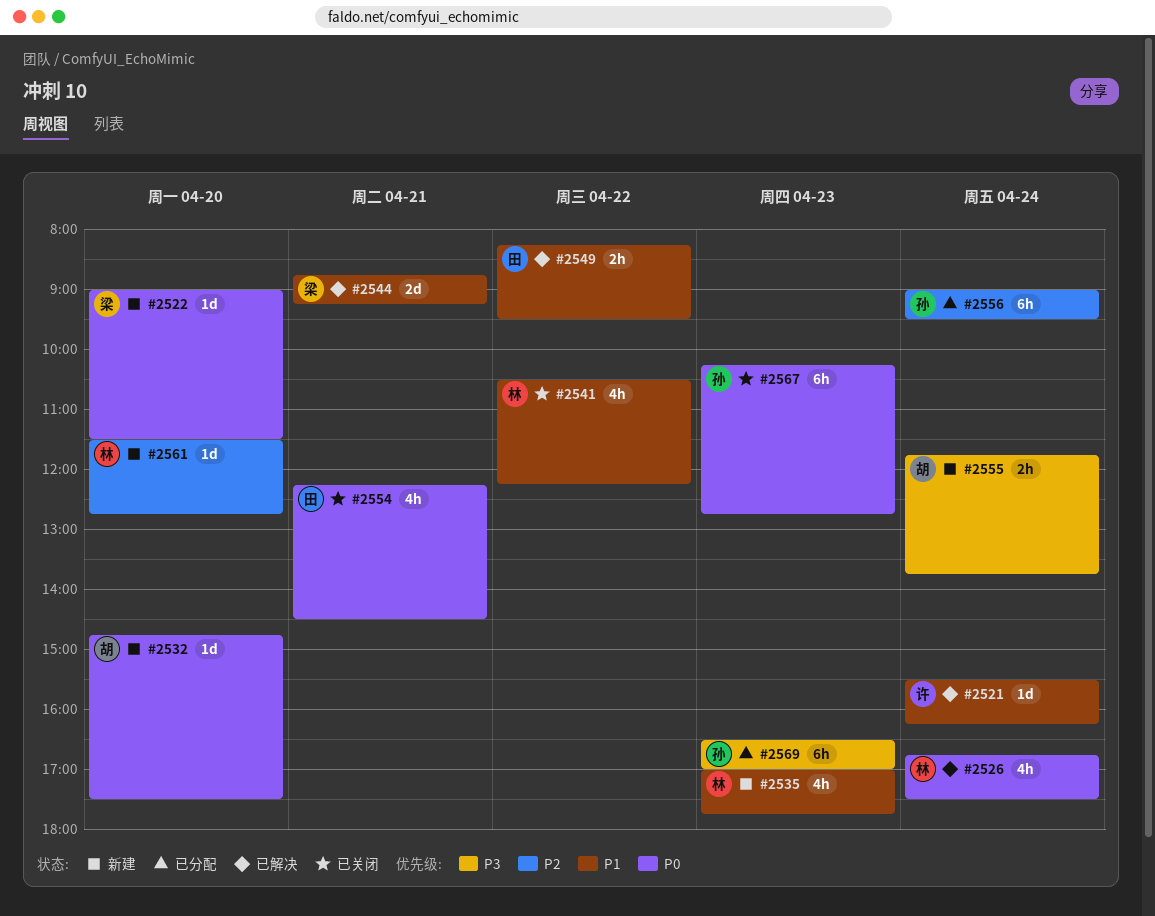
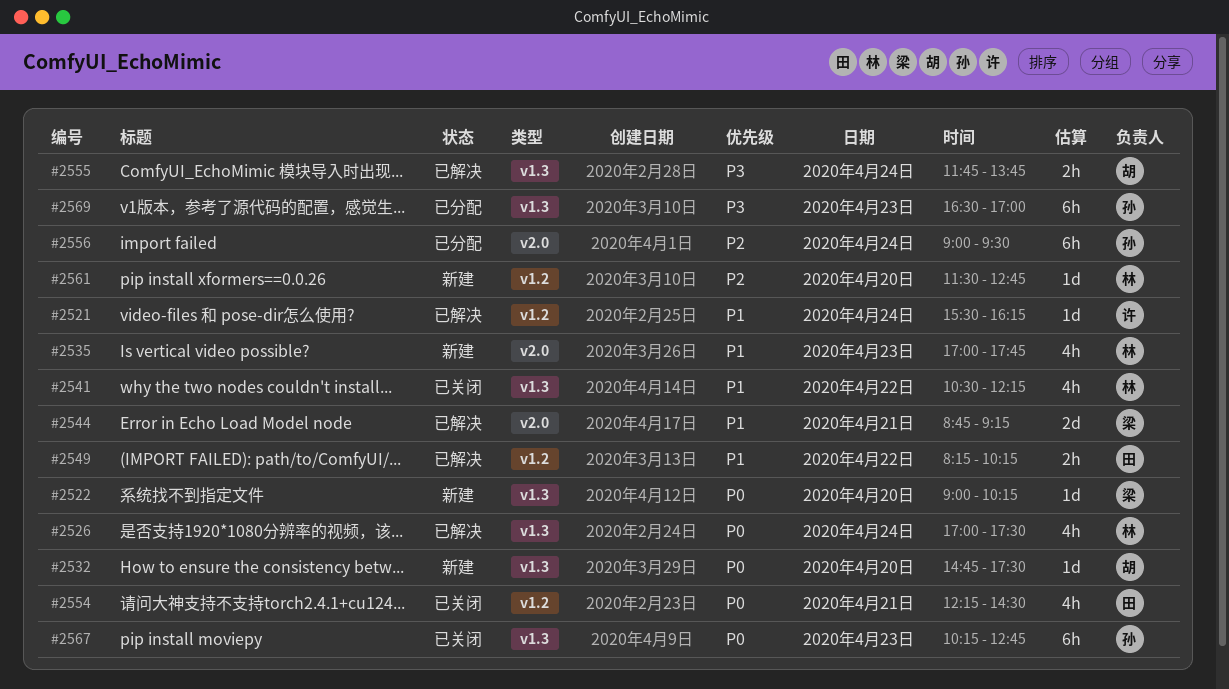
#2522, ends: 11:30 -> 10:15
#2526, begins: 16:45 -> 17:00
#2549, ends: 09:30 -> 10:15
#2555, status: 新建 -> 已解决

